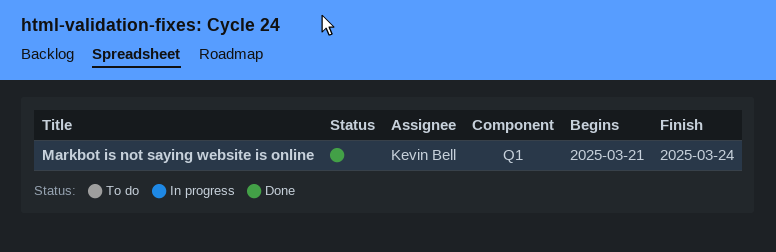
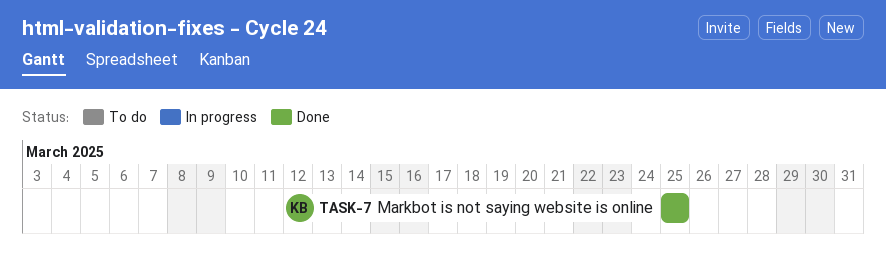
Markbot is not saying website is online, start: Mar 21 -> Mar 25
Markbot is not saying website is online, due: Mar 24 -> Mar 25

